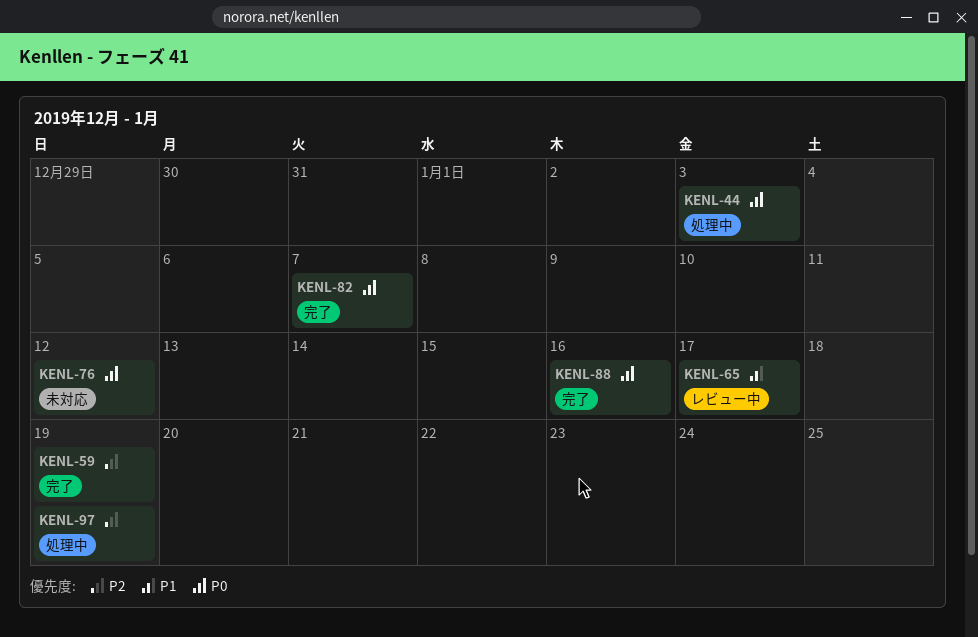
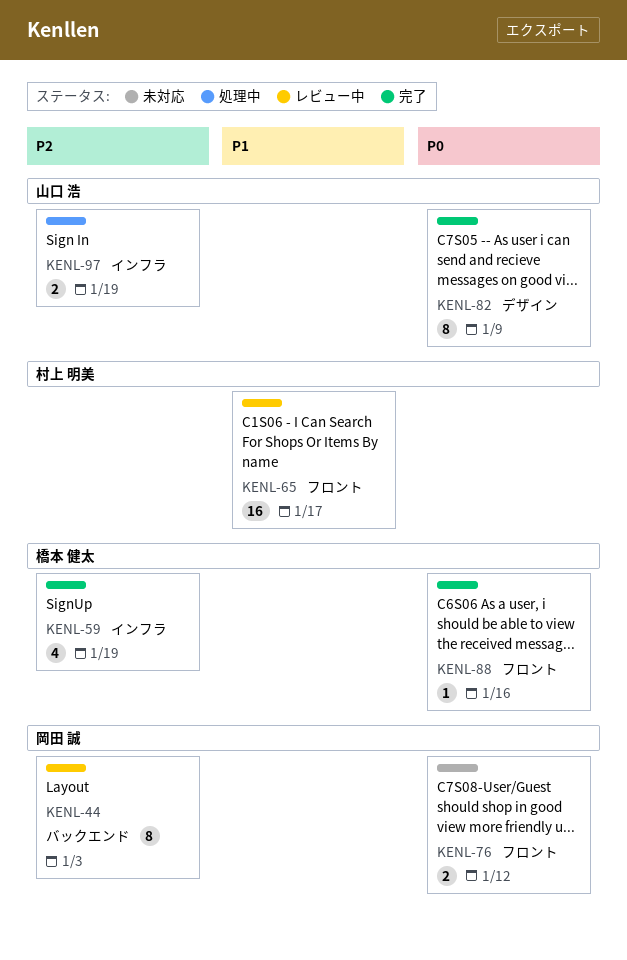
KENL-44, status: 処理中 -> レビュー中
KENL-44, priority: P0 -> P2
KENL-82, due: Jan 7 -> Jan 9

